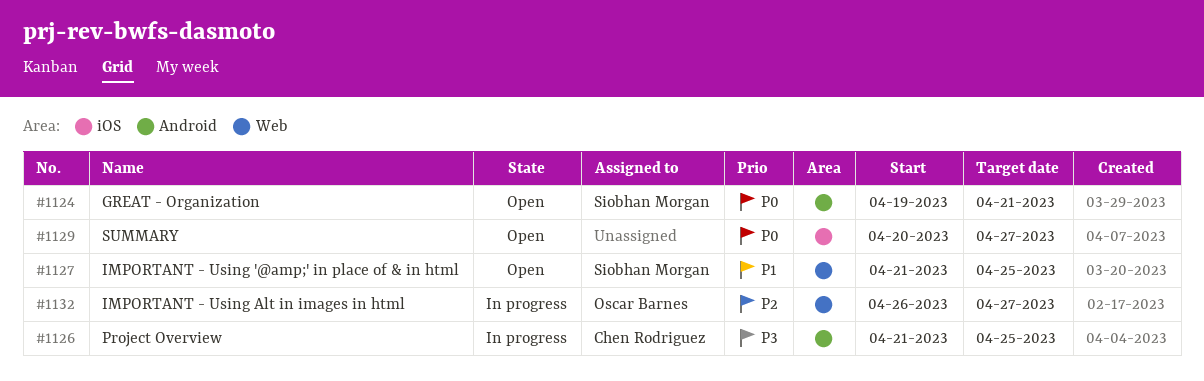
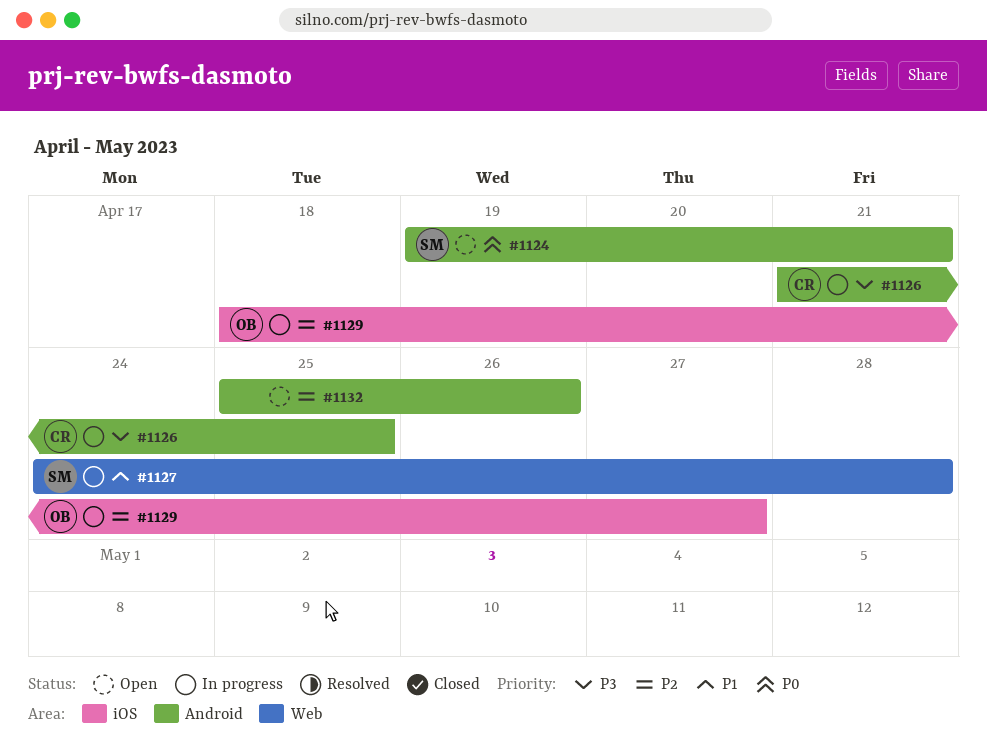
#1127, status: Open -> In progress
#1127, start: Apr 21 -> Apr 24
#1127, due: Apr 25 -> Apr 28
#1129, status: Open -> In progress
#1129, owner: none -> Oscar Barnes
#1129, priority: P0 -> P2
#1129, start: Apr 20 -> Apr 18
#1132, status: In progress -> Open
#1132, owner: Oscar Barnes -> none
#1132, label: Web -> Android
#1132, start: Apr 26 -> Apr 25
#1132, due: Apr 27 -> Apr 26

